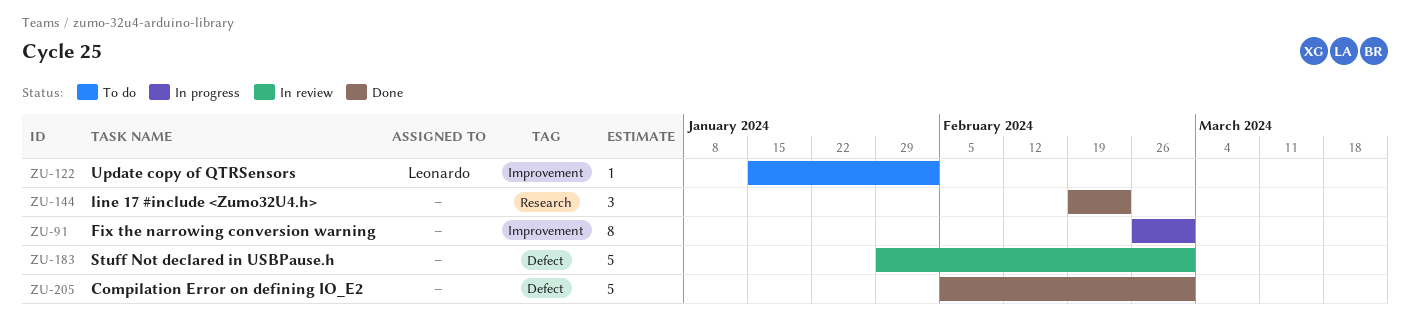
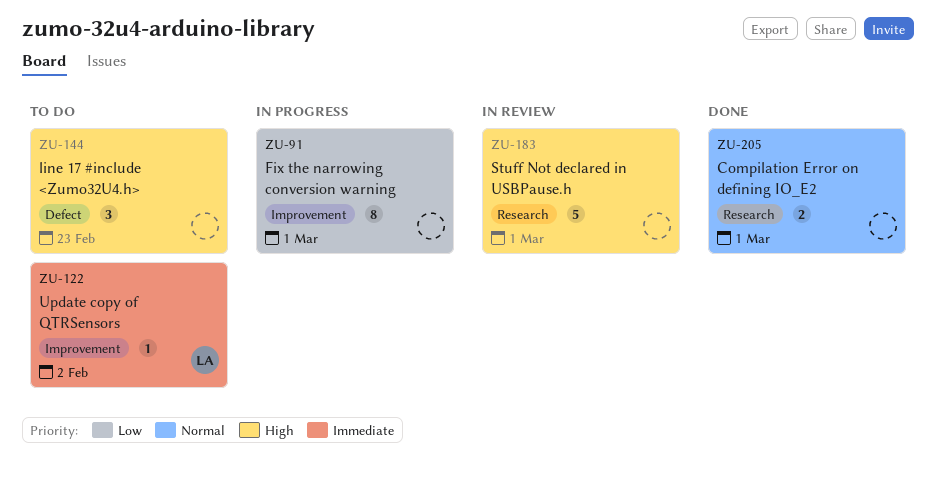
ZU-144, status: Done -> To do
ZU-144, label: Research -> Defect
ZU-183, label: Defect -> Research
ZU-205, label: Defect -> Research
ZU-205, estimate: 5 -> 2

